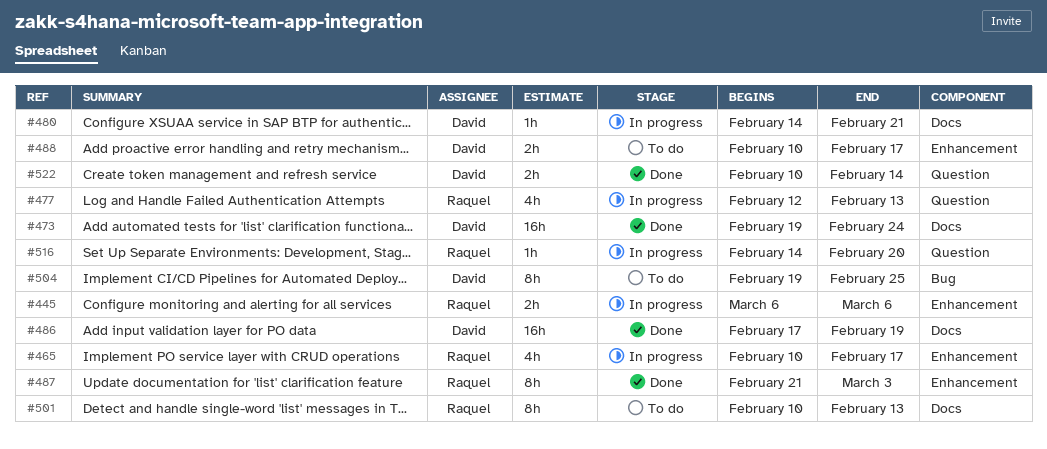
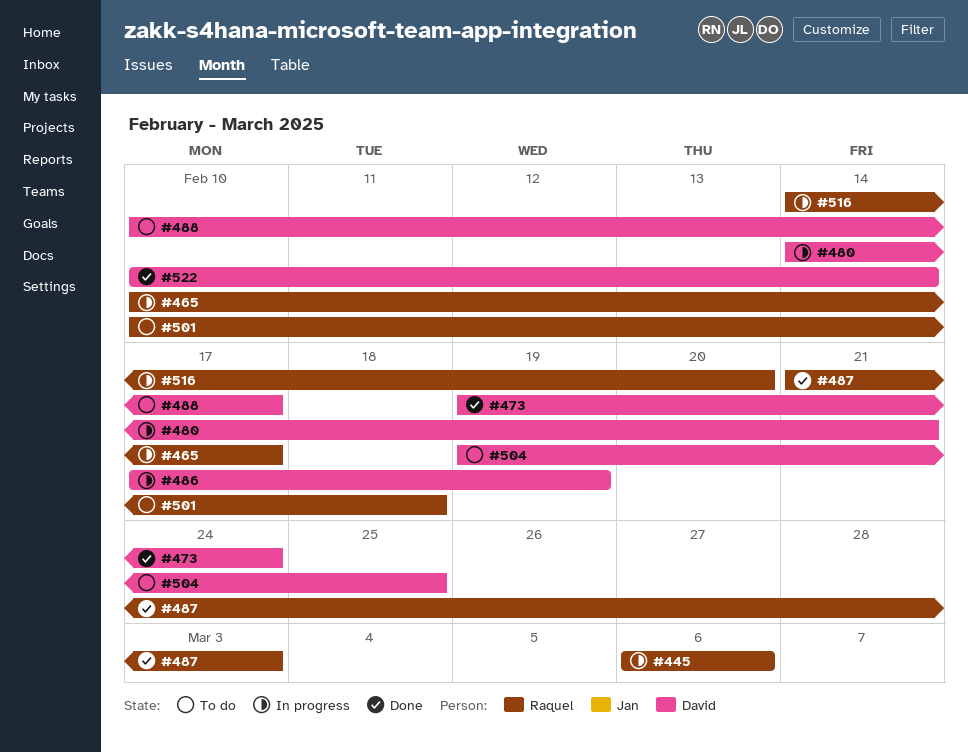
#477: present -> none
#486, status: Done -> In progress
#501, due: Feb 13 -> Feb 18

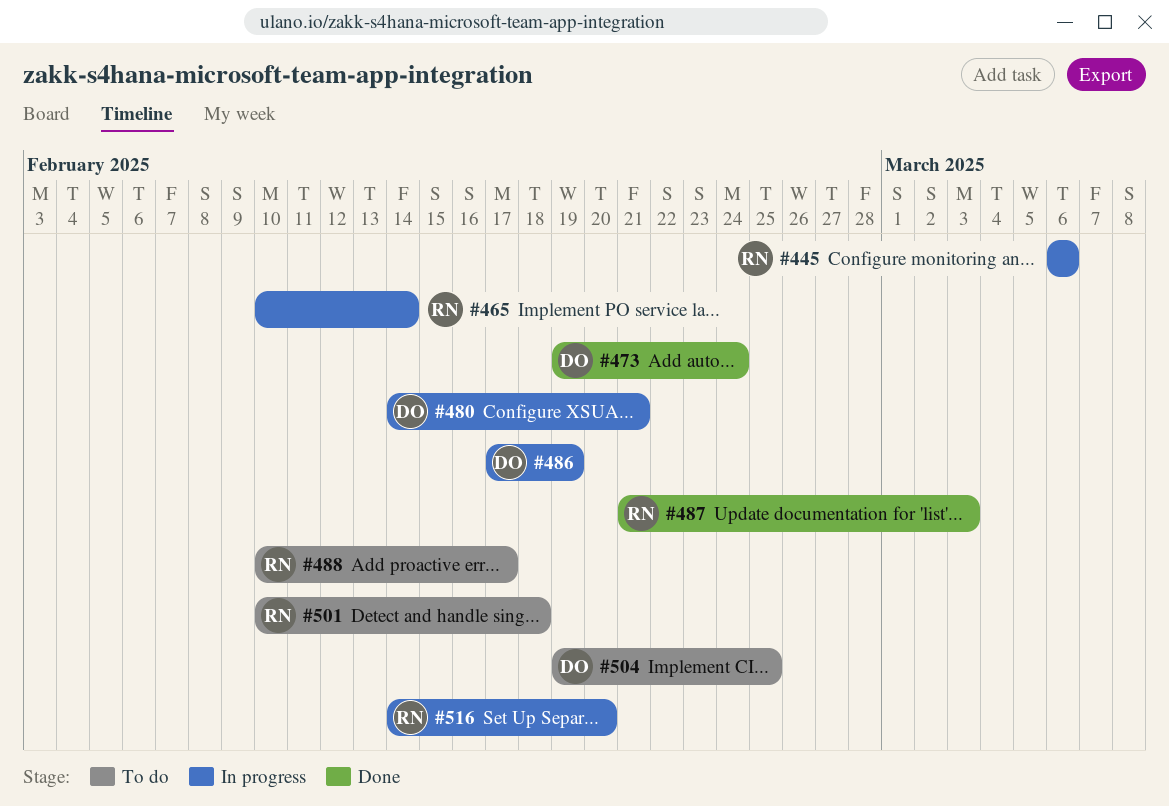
#465, due: Feb 17 -> Feb 14
#488, owner: David -> Raquel
#522: present -> none

